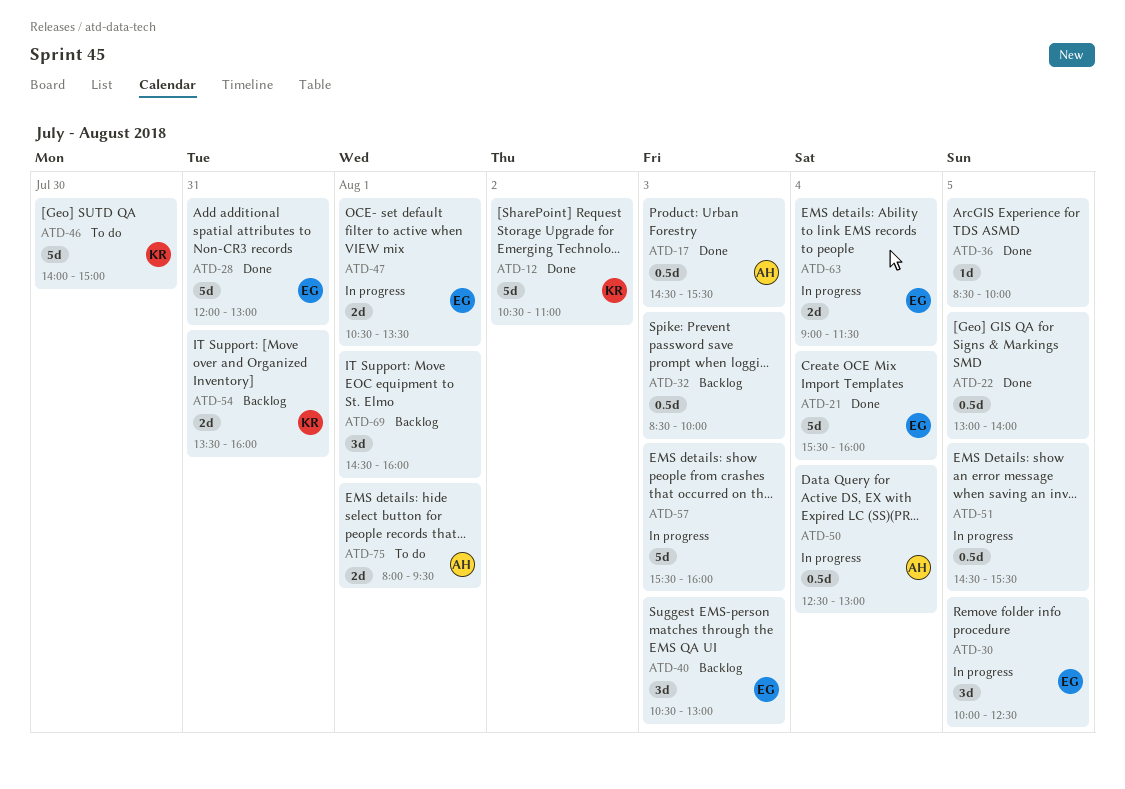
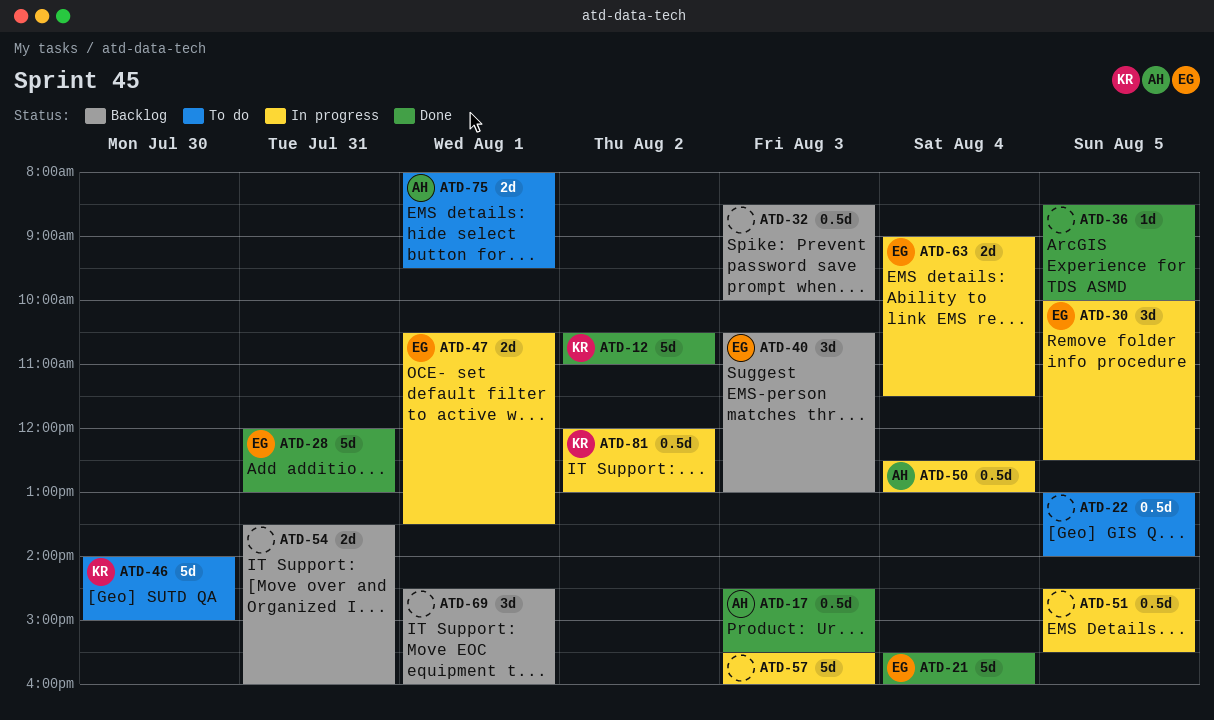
ATD-22, status: Done -> To do
ATD-54, owner: KR -> none
ATD-81: none -> present

